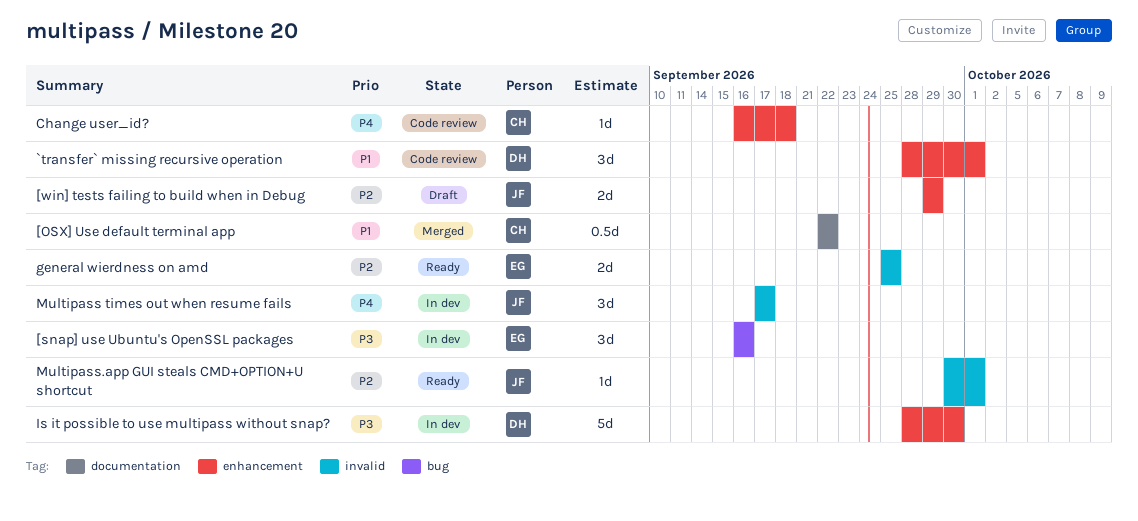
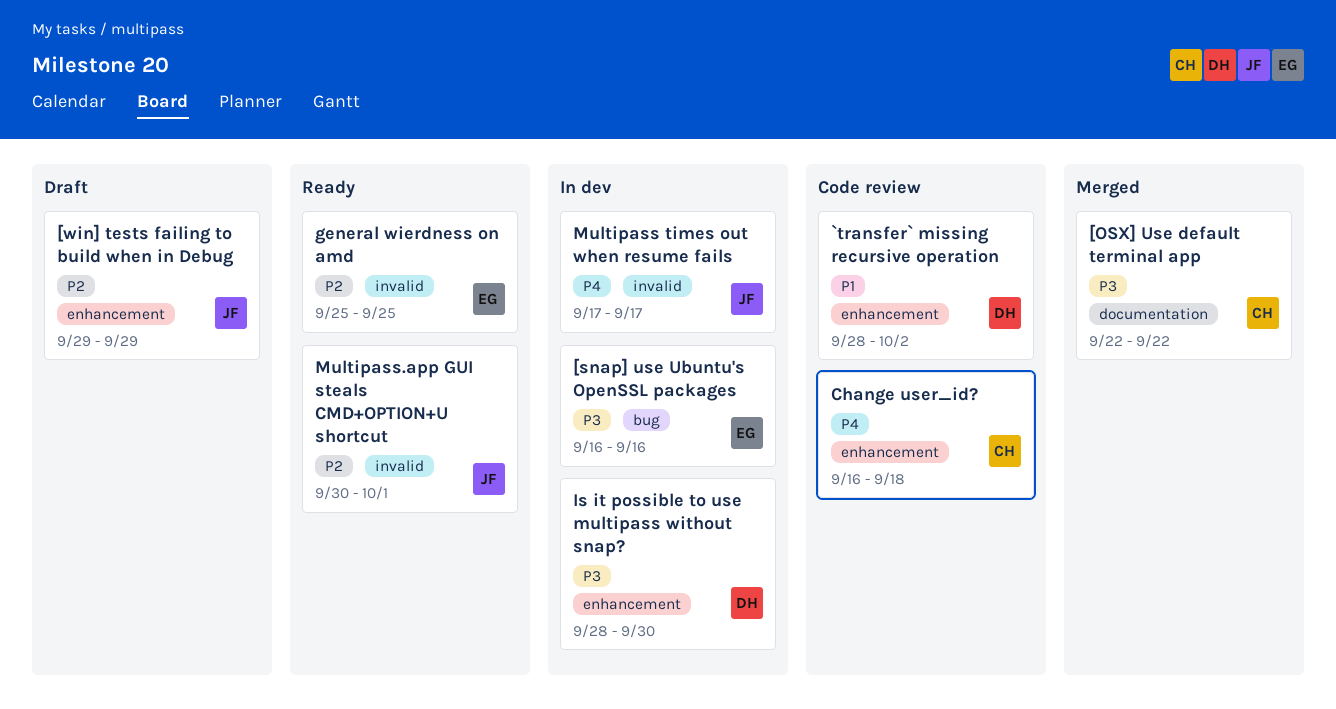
[OSX] Use default terminal app, priority: P1 -> P3
`transfer` missing recursive operation, due: Oct 1 -> Oct 2

